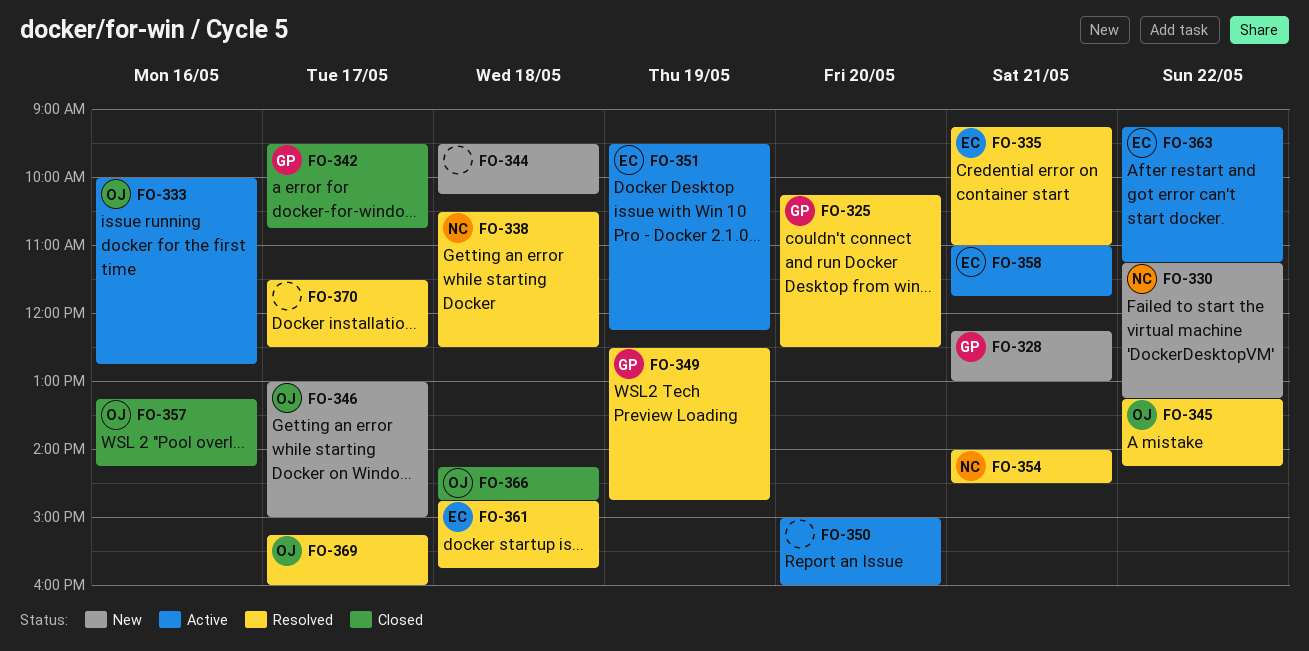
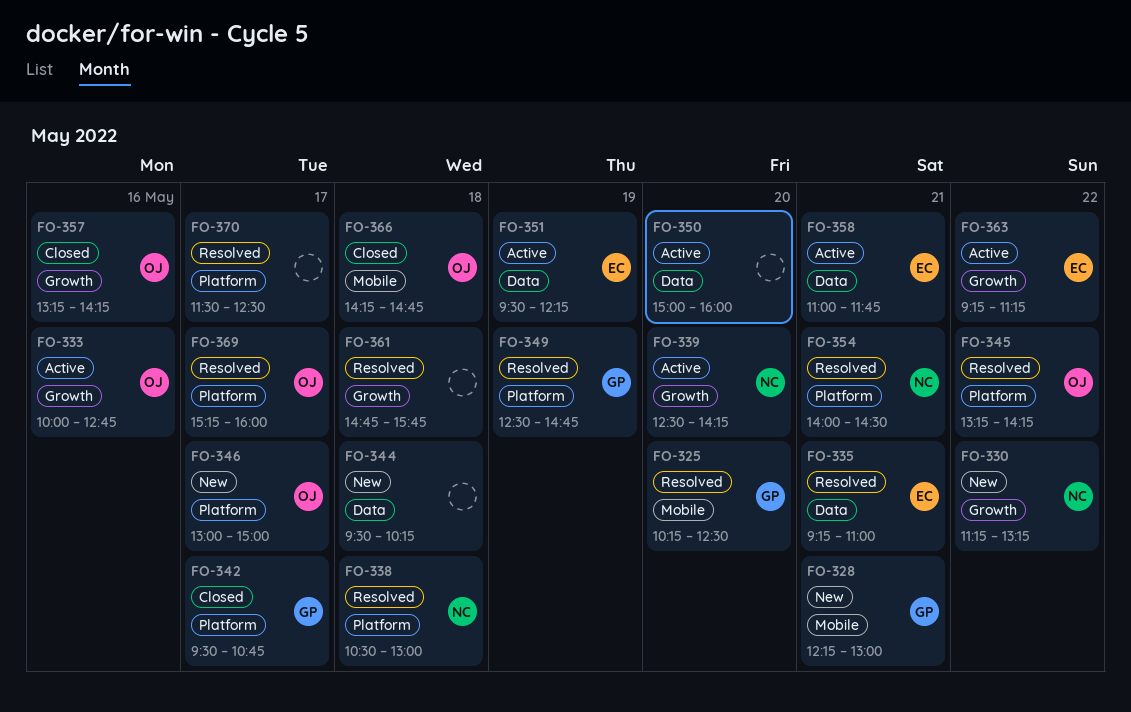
FO-338, ends: 12:30 -> 13:00
FO-339: none -> present
FO-361, owner: EC -> none

